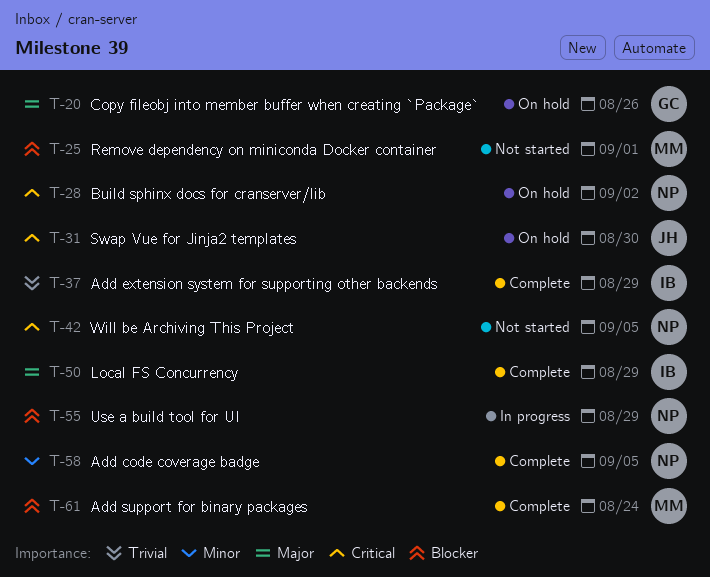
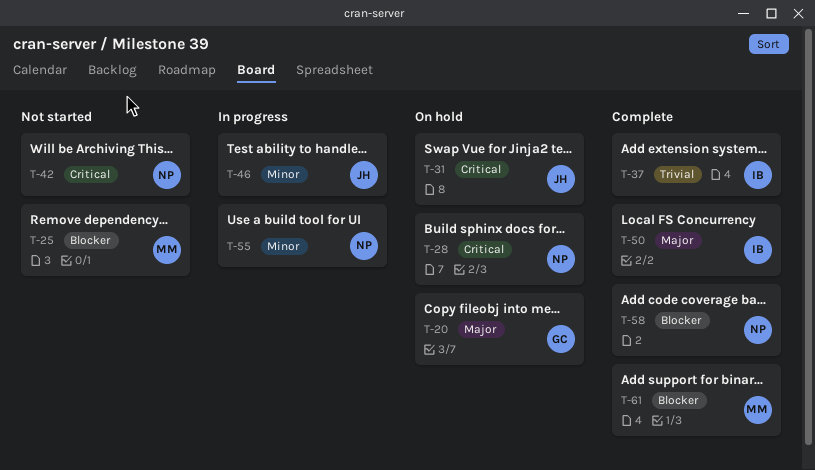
T-46: none -> present
T-55, priority: Blocker -> Minor
T-58, priority: Minor -> Blocker

